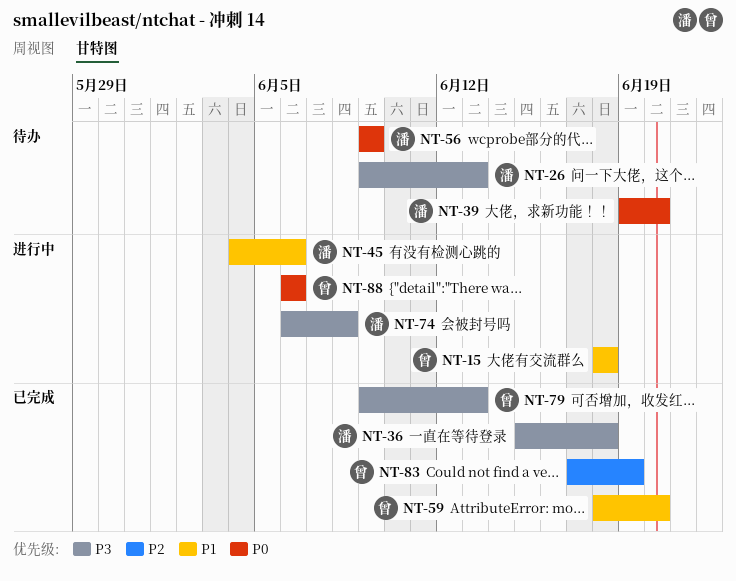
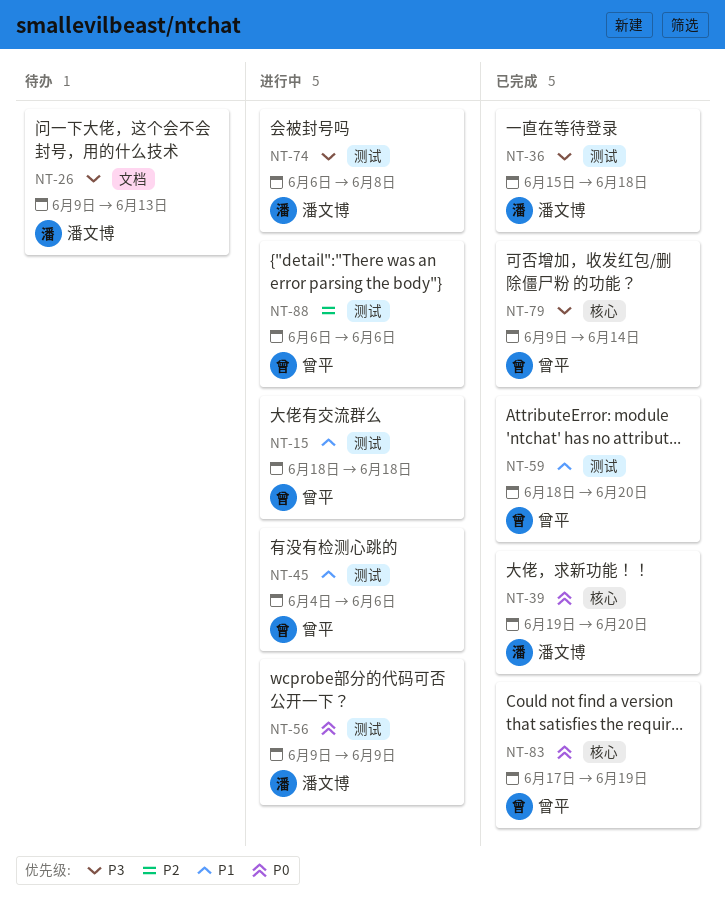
NT-39, status: 待办 -> 已完成
NT-45, owner: 潘文博 -> 曾平
NT-56, status: 待办 -> 进行中
NT-79, due: Jun 13 -> Jun 14
NT-83, priority: P2 -> P0
NT-88, priority: P0 -> P2

